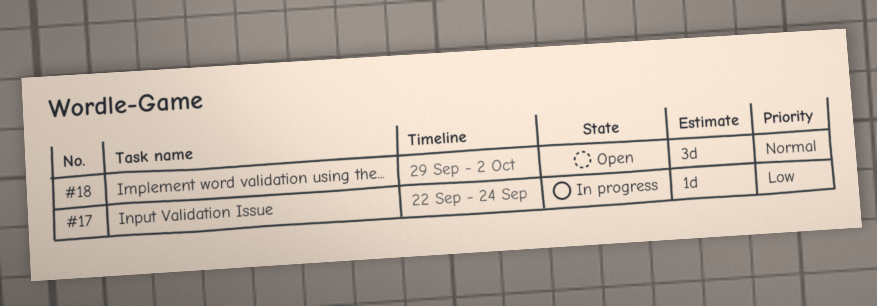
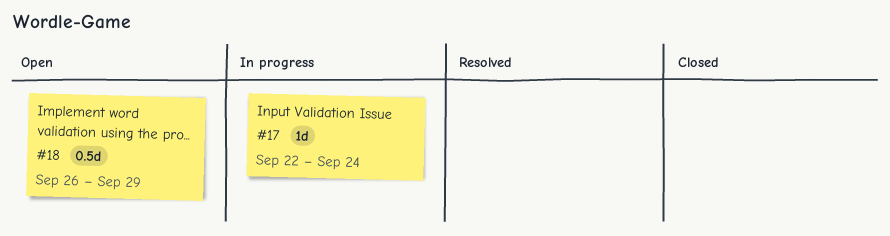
#18, estimate: 3d -> 0.5d
#18, start: Sep 29 -> Sep 26
#18, due: Oct 2 -> Sep 29

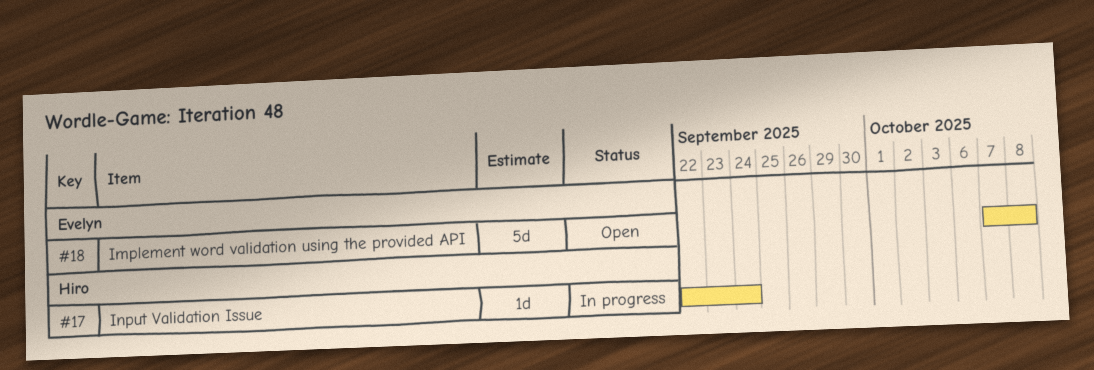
#18, estimate: 0.5d -> 5d
#18, start: Sep 26 -> Oct 7
#18, due: Sep 29 -> Oct 8

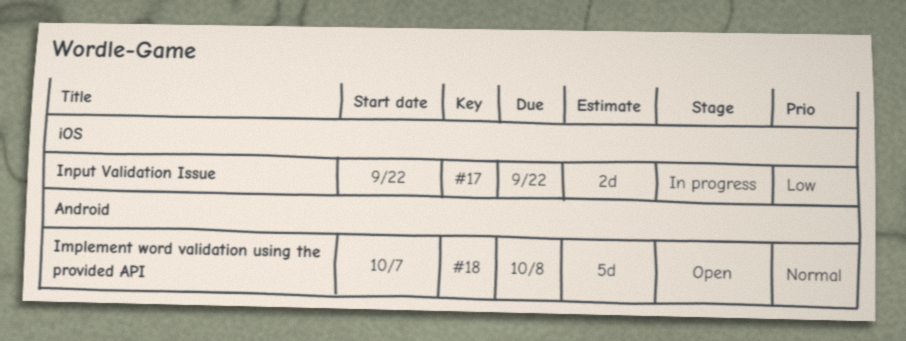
#17, estimate: 1d -> 2d
#17, due: Sep 24 -> Sep 22

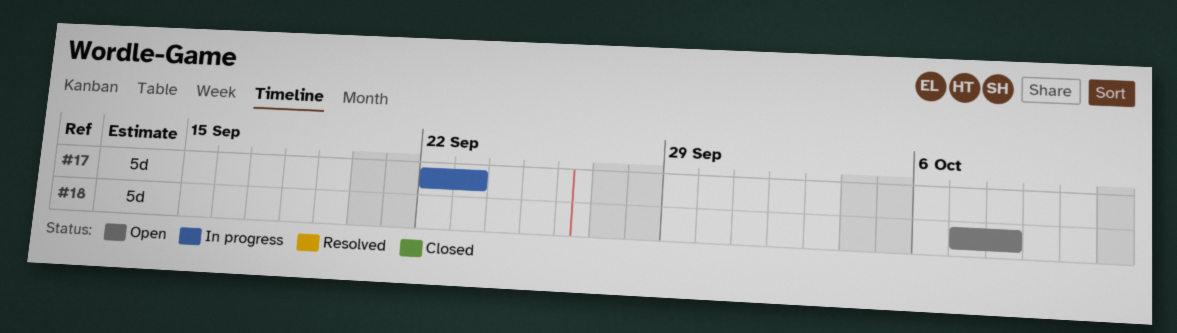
#17, estimate: 2d -> 5d
#17, due: Sep 22 -> Sep 23

